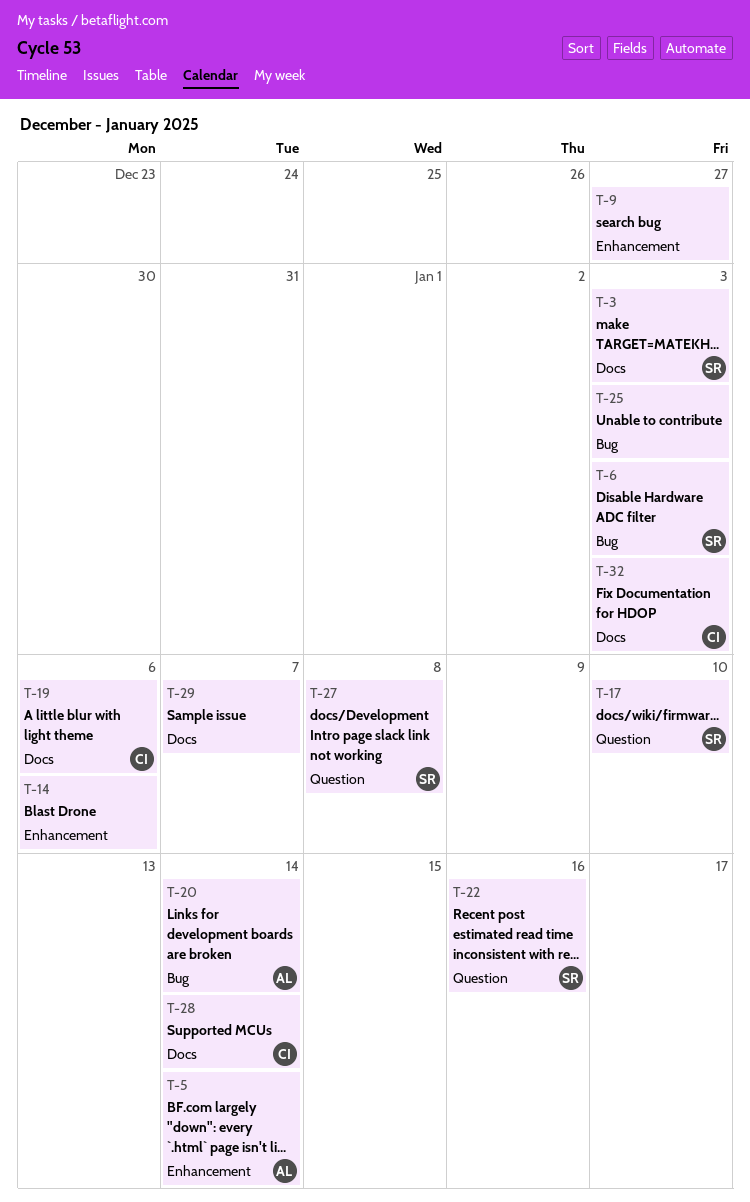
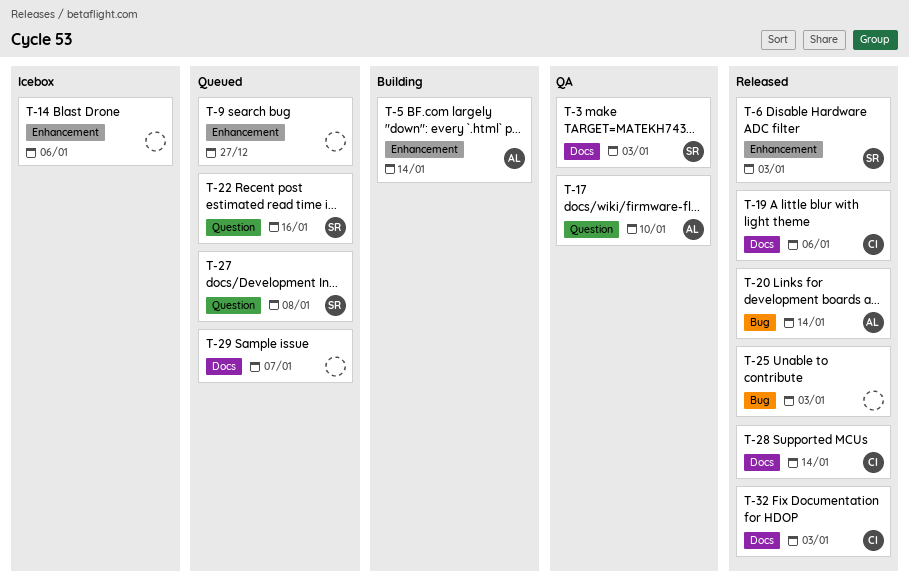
T-6, label: Bug -> Enhancement
T-17, owner: SR -> AL

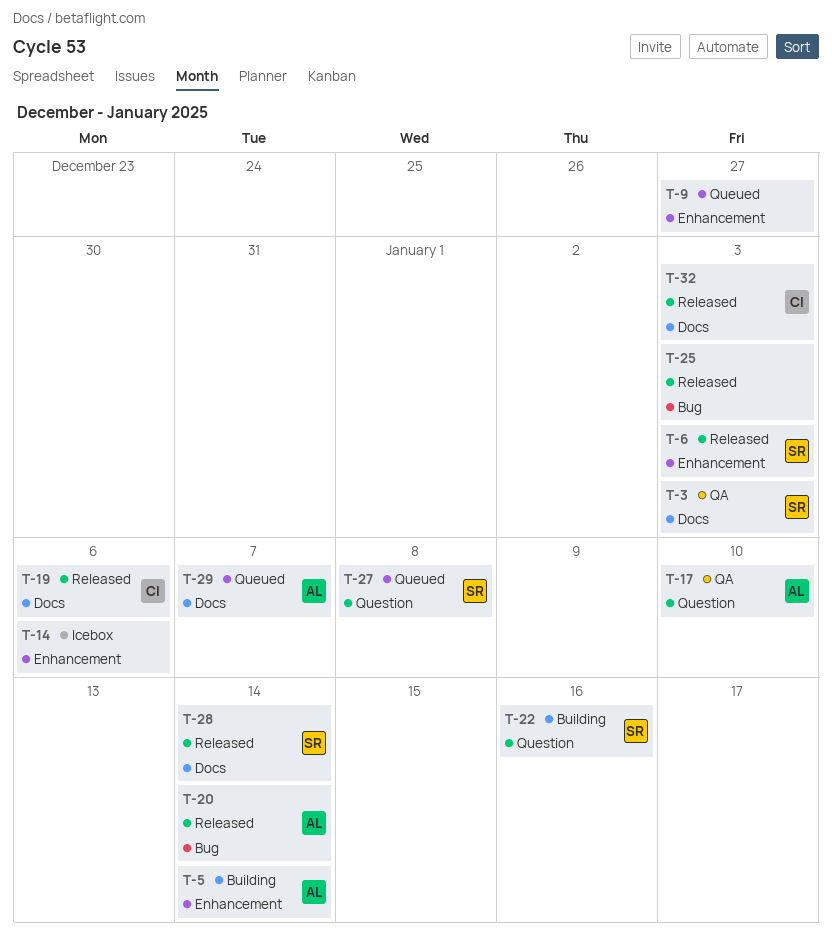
T-22, status: Queued -> Building
T-28, owner: CI -> SR
T-29, owner: none -> AL

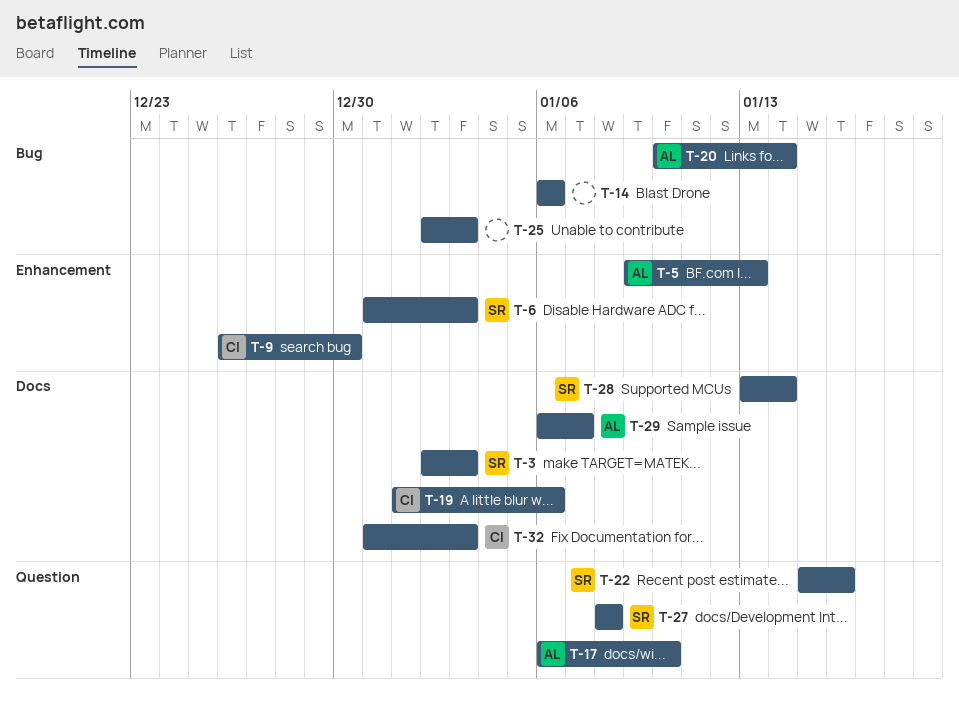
T-5, due: Jan 14 -> Jan 13
T-9, owner: none -> CI
T-9, due: Dec 27 -> Dec 30
T-14, label: Enhancement -> Bug

